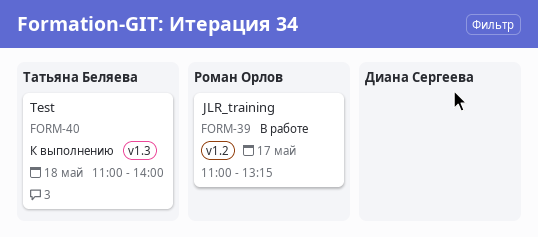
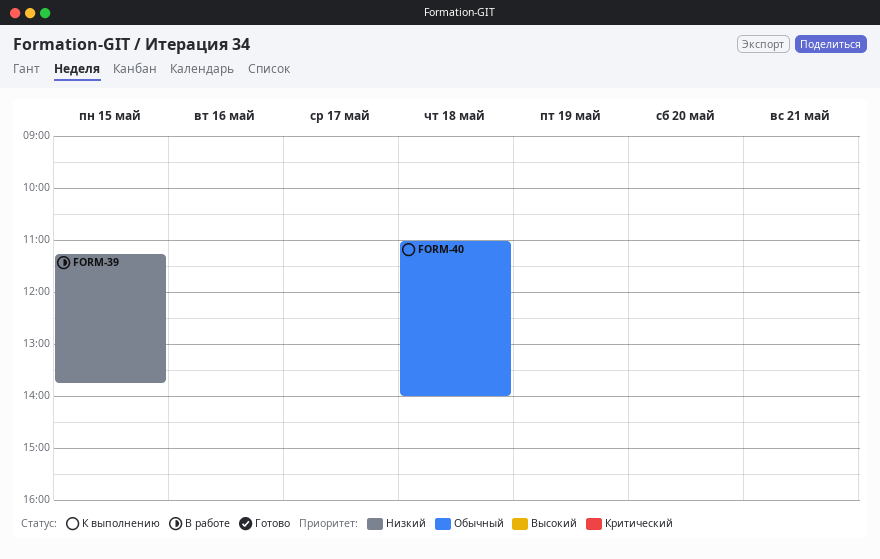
FORM-39, day: May 17 -> May 15
FORM-39, begins: 11:00 -> 11:15
FORM-39, ends: 13:15 -> 13:45

